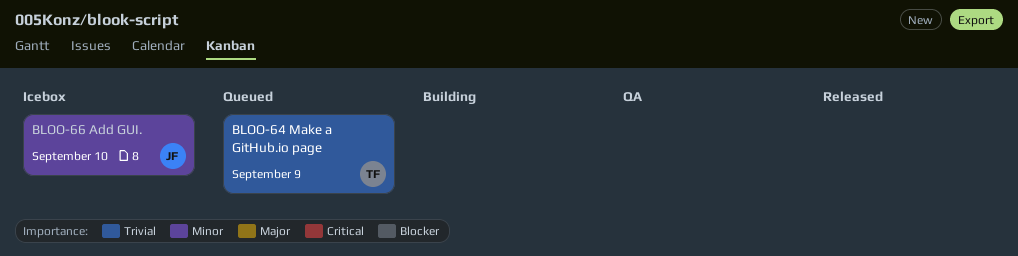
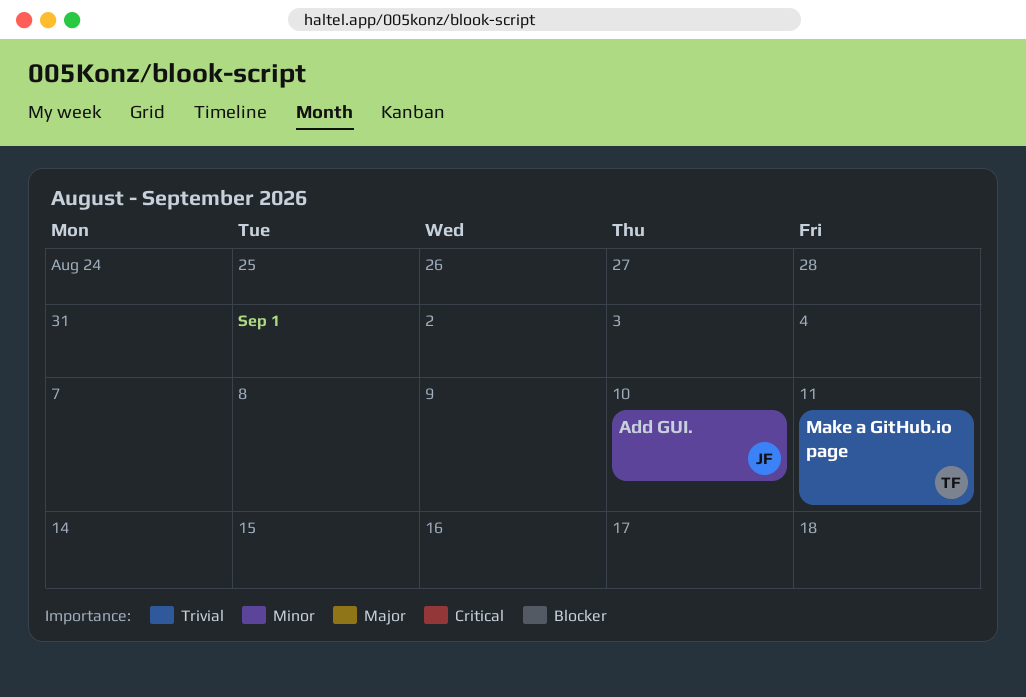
Make a GitHub.io page, due: Sep 9 -> Sep 11

